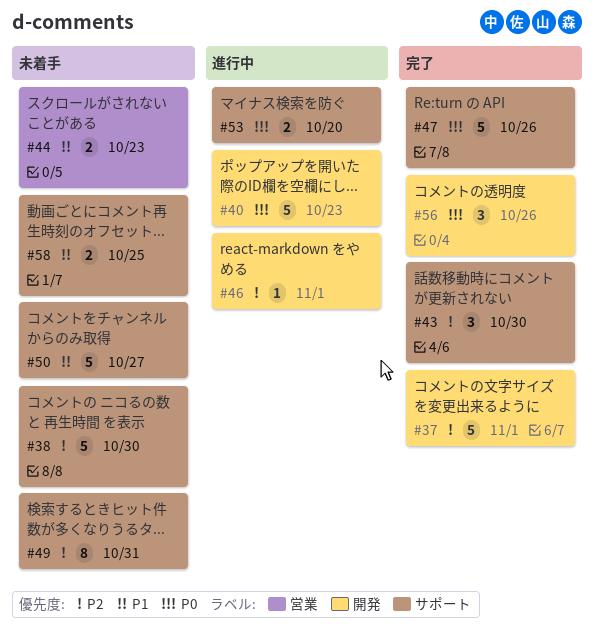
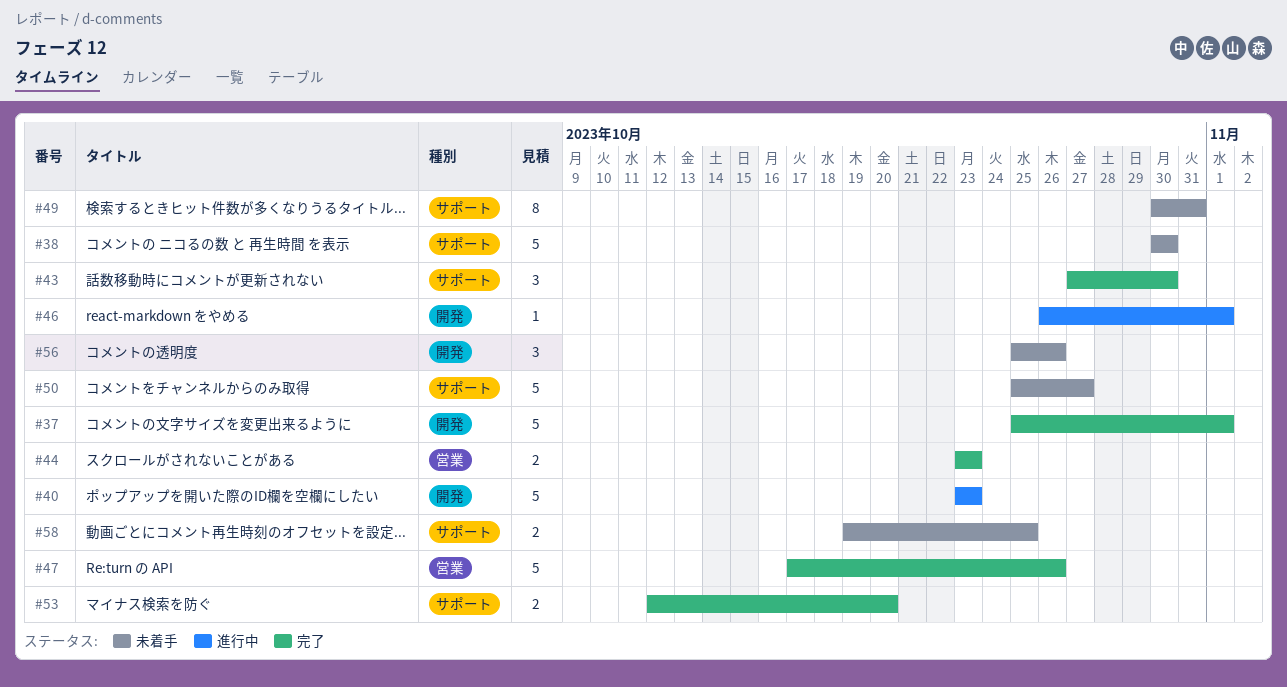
#44, status: 未着手 -> 完了
#47, label: サポート -> 営業
#53, status: 進行中 -> 完了
#56, status: 完了 -> 未着手

